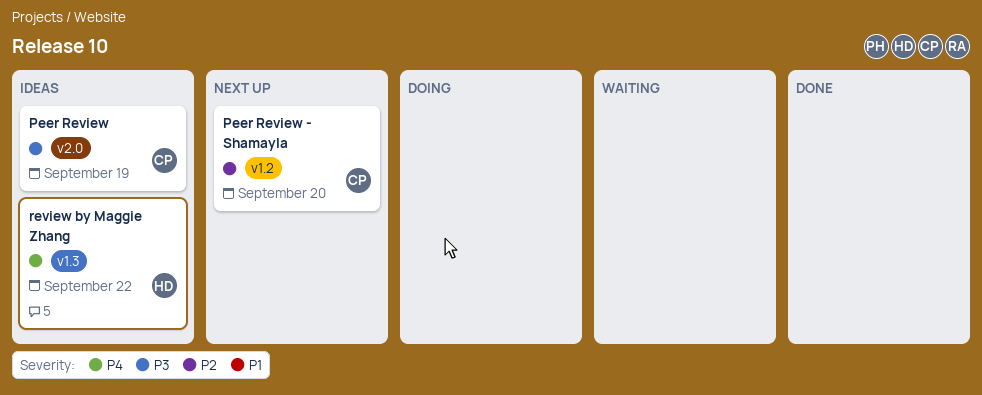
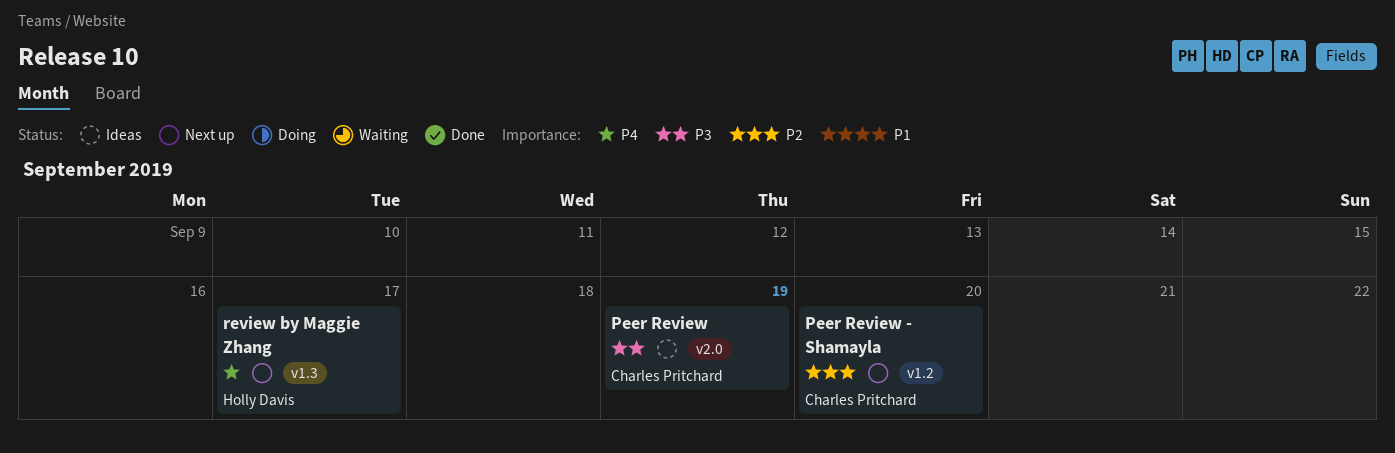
review by Maggie Zhang, status: Ideas -> Next up
review by Maggie Zhang, due: Sep 22 -> Sep 17

